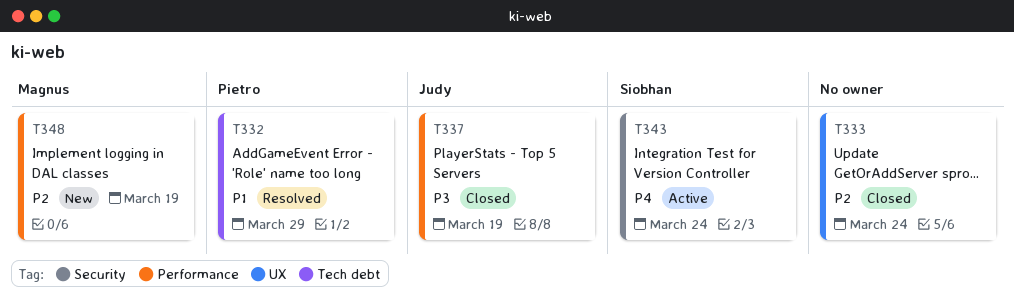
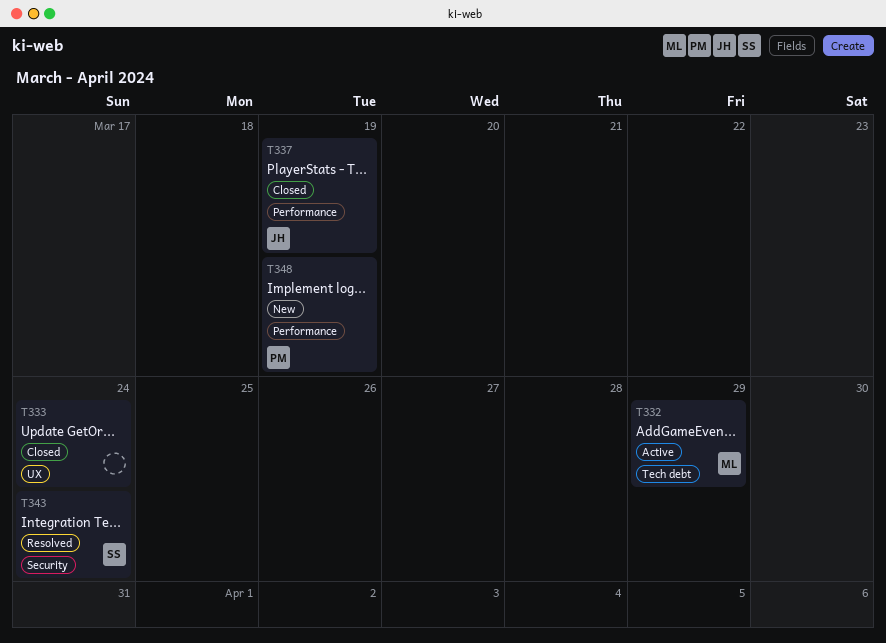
T332, status: Resolved -> Active
T332, owner: Pietro -> Magnus
T343, status: Active -> Resolved
T348, owner: Magnus -> Pietro

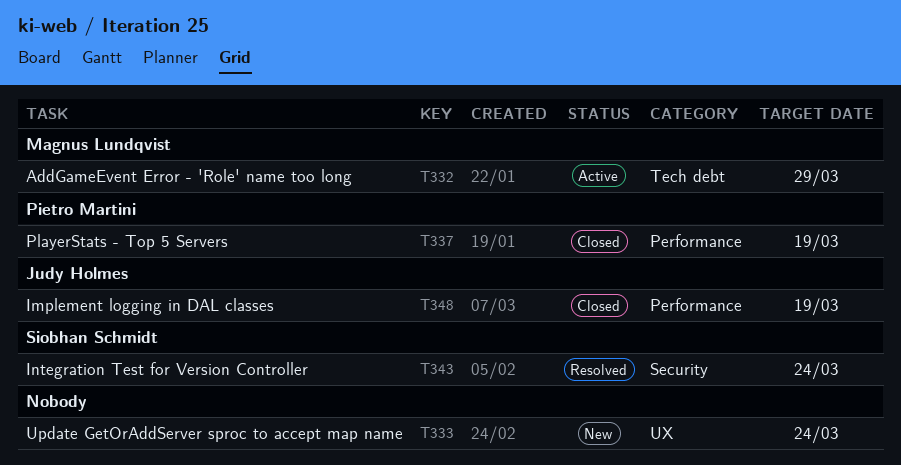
T333, status: Closed -> New
T337, owner: Judy Holmes -> Pietro Martini
T348, status: New -> Closed
T348, owner: Pietro Martini -> Judy Holmes

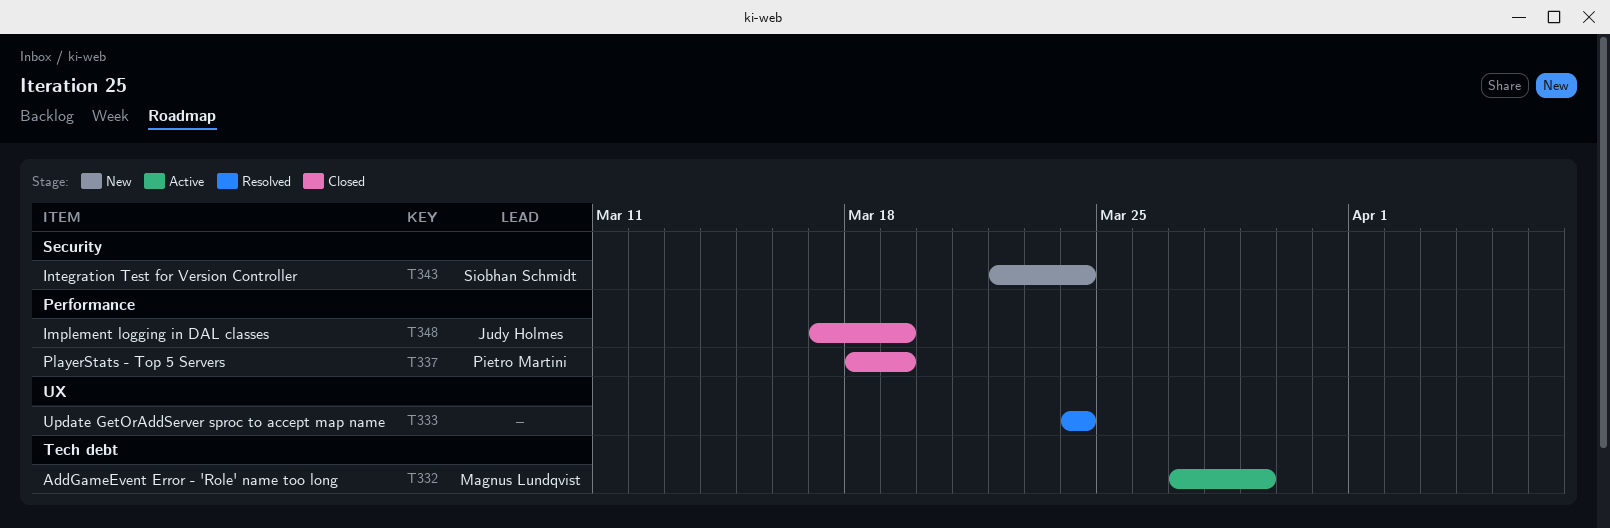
T333, status: New -> Resolved
T343, status: Resolved -> New

